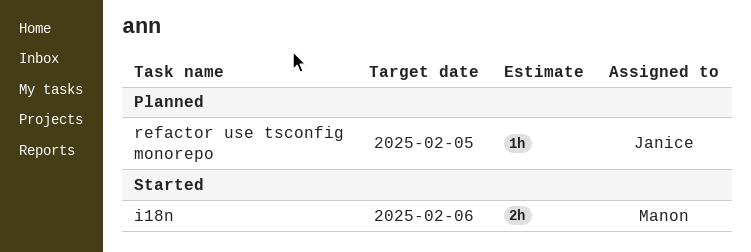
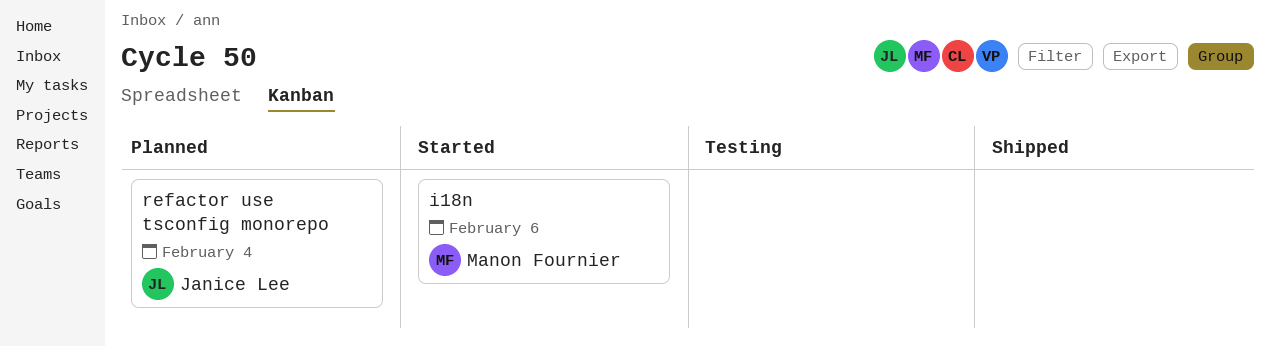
refactor use tsconfig monorepo, due: Feb 5 -> Feb 4

